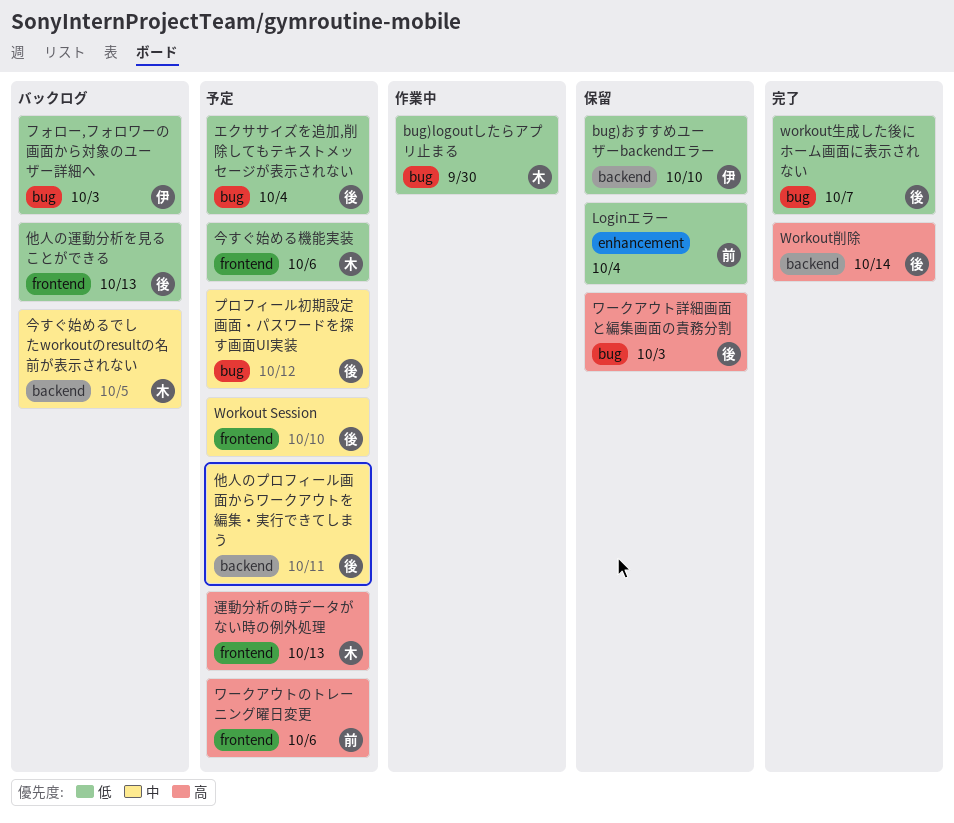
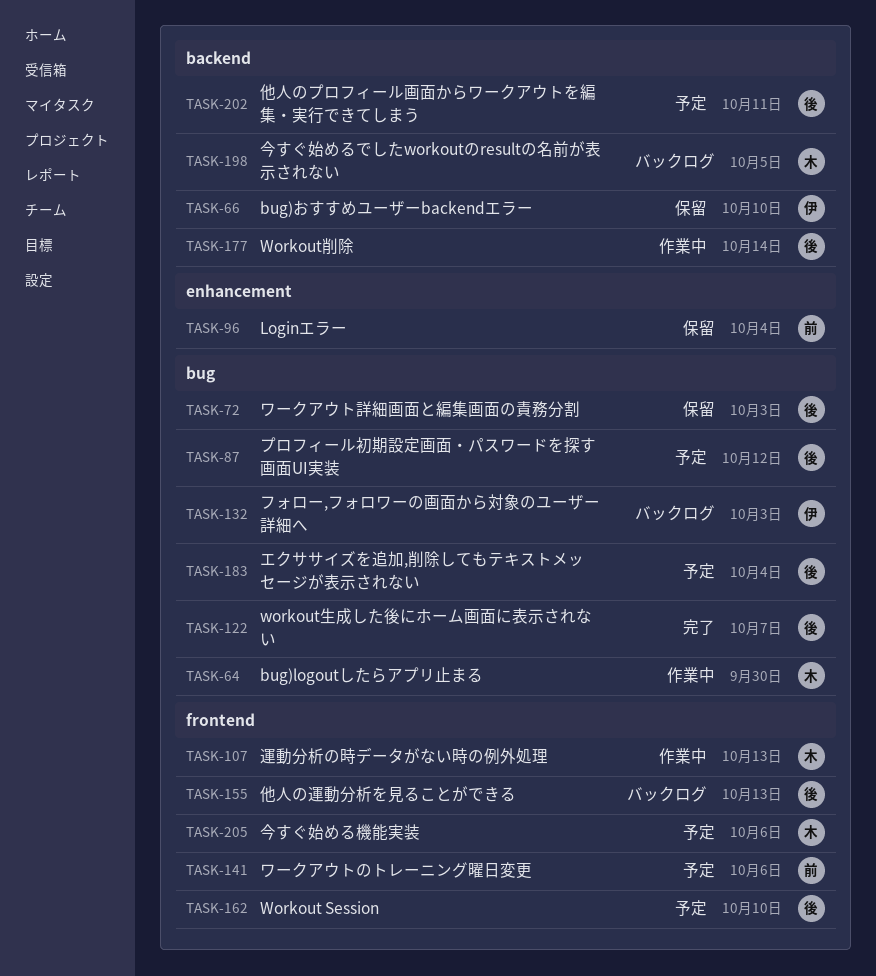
Workout削除, status: 完了 -> 作業中
運動分析の時データがない時の例外処理, status: 予定 -> 作業中

